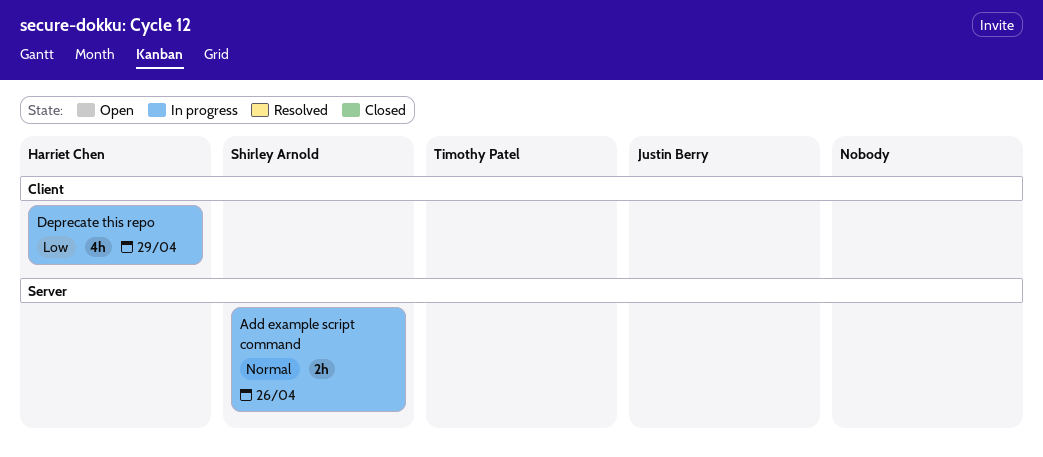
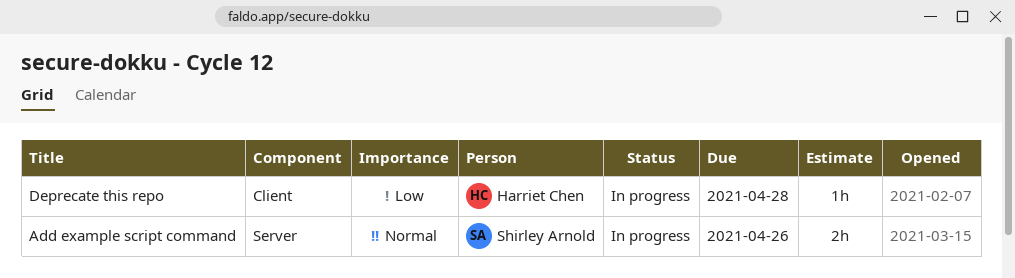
Deprecate this repo, estimate: 4h -> 1h
Deprecate this repo, due: Apr 29 -> Apr 28

